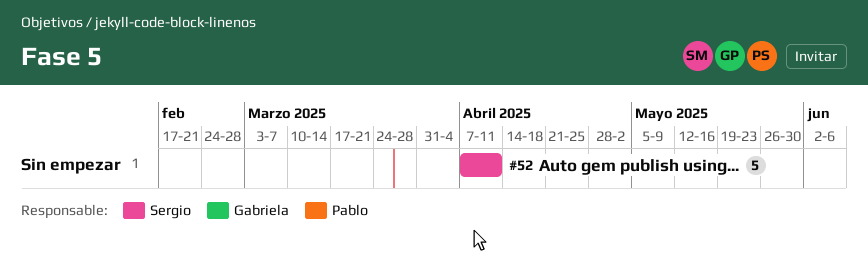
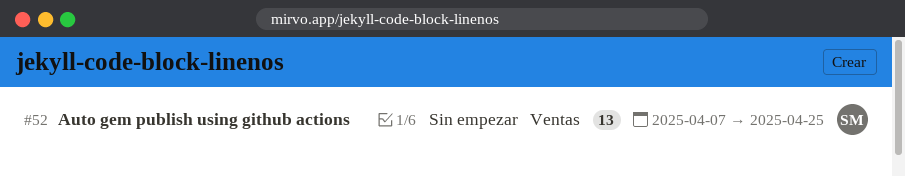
#52, estimate: 5 -> 13
#52, due: Apr 11 -> Apr 25

